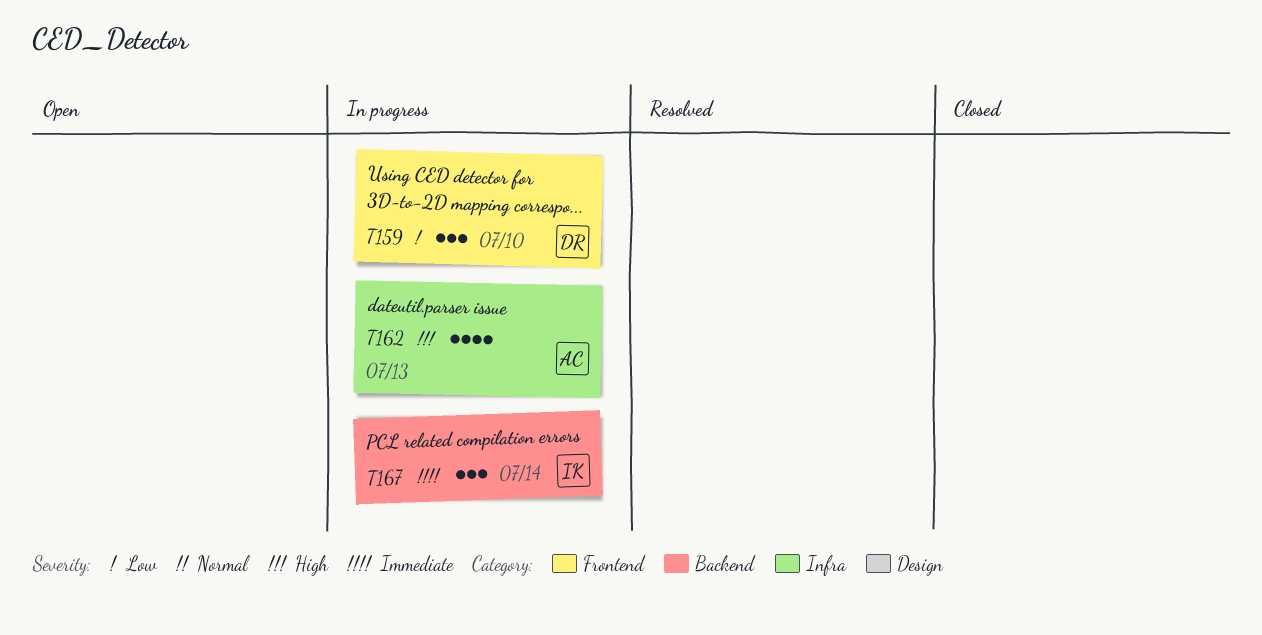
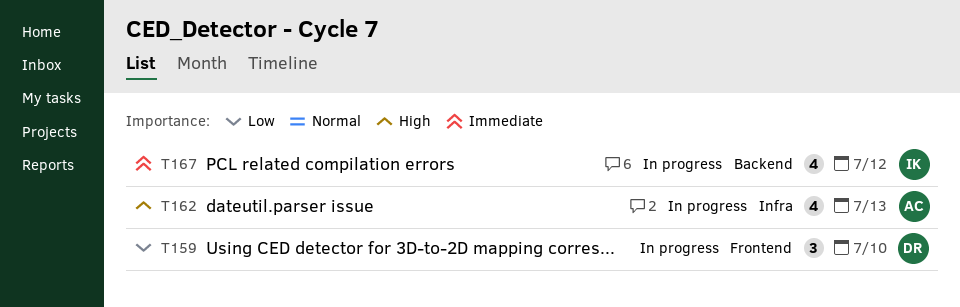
T167, estimate: 3 -> 4
T167, due: Jul 14 -> Jul 12

